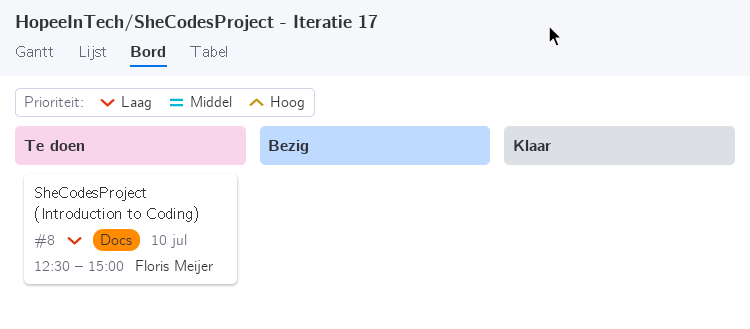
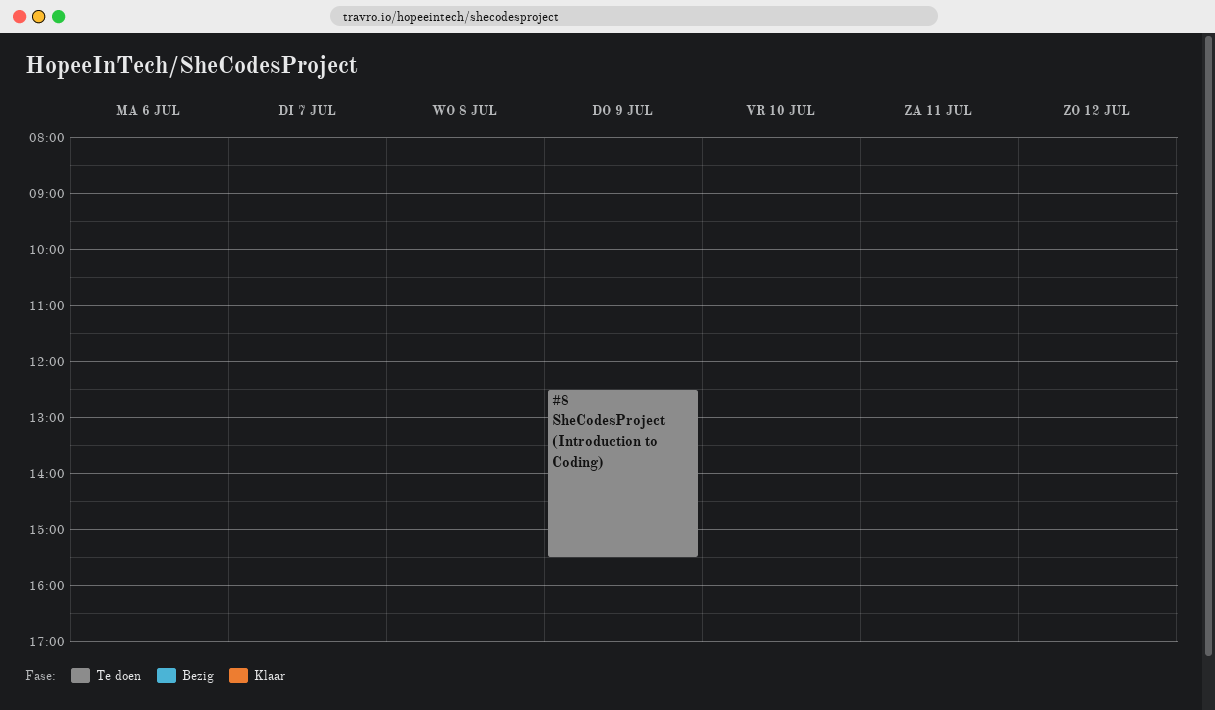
#8, day: Jul 10 -> Jul 9
#8, ends: 15:00 -> 15:30

